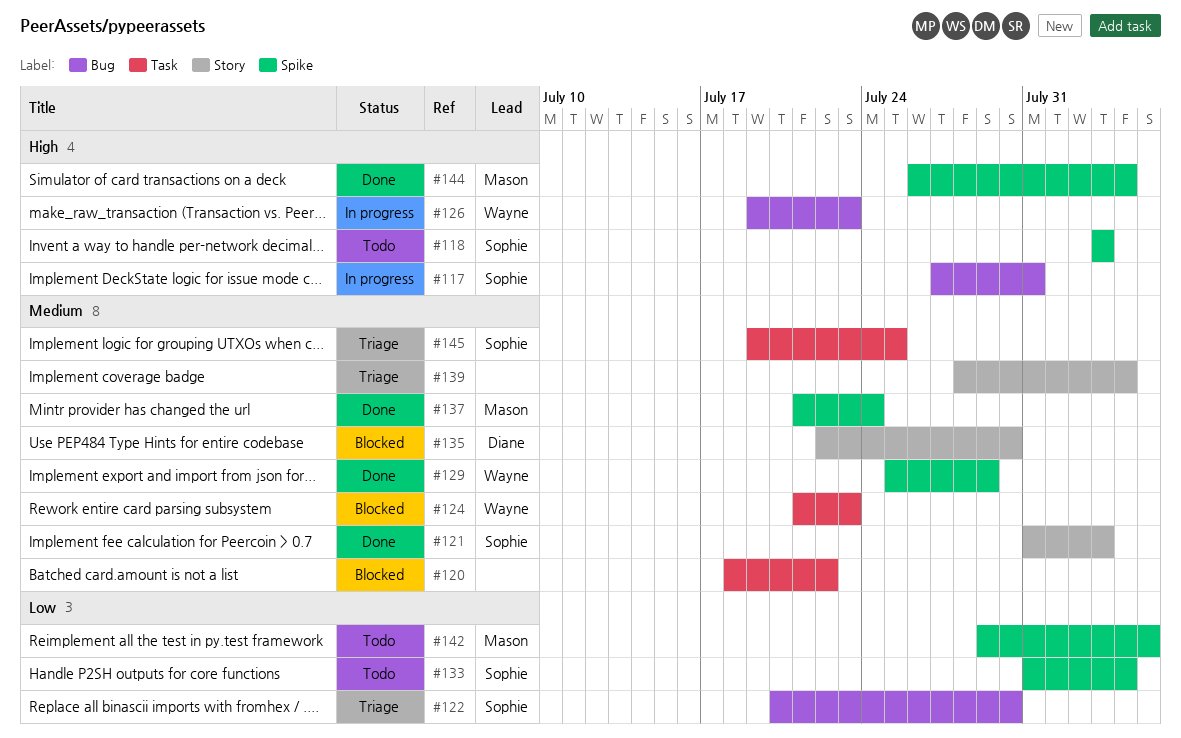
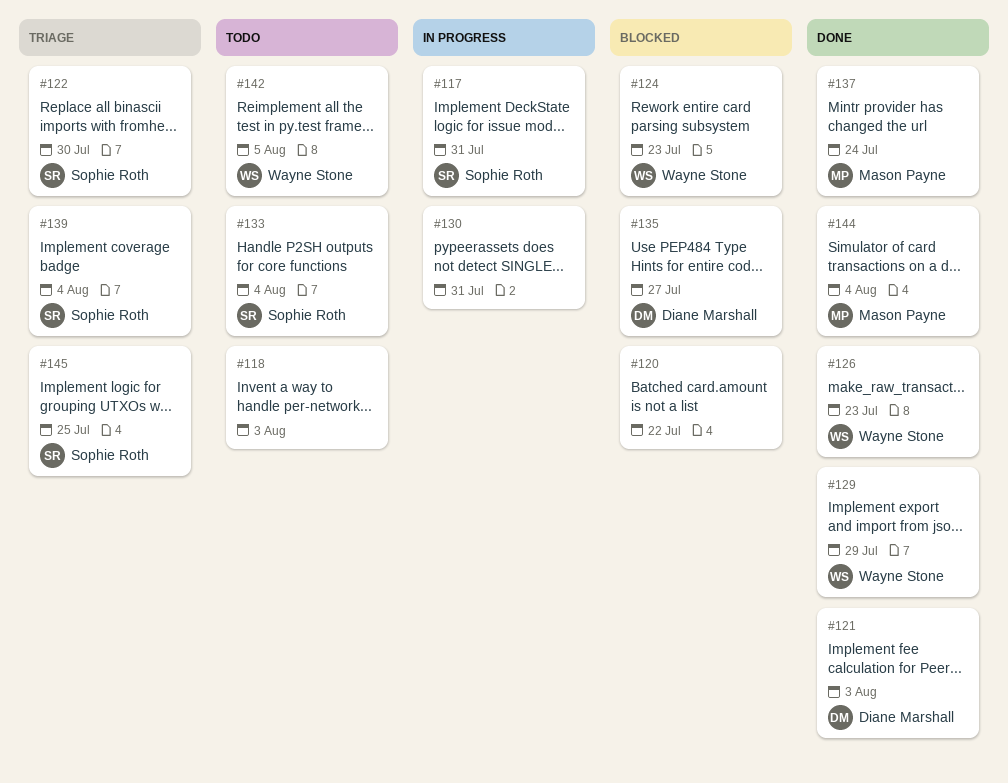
#118, owner: Sophie Roth -> none
#121, owner: Sophie Roth -> Diane Marshall
#126, status: In progress -> Done
#130: none -> present
#135, due: Jul 30 -> Jul 27
#139, owner: none -> Sophie Roth
#142, owner: Mason Payne -> Wayne Stone

